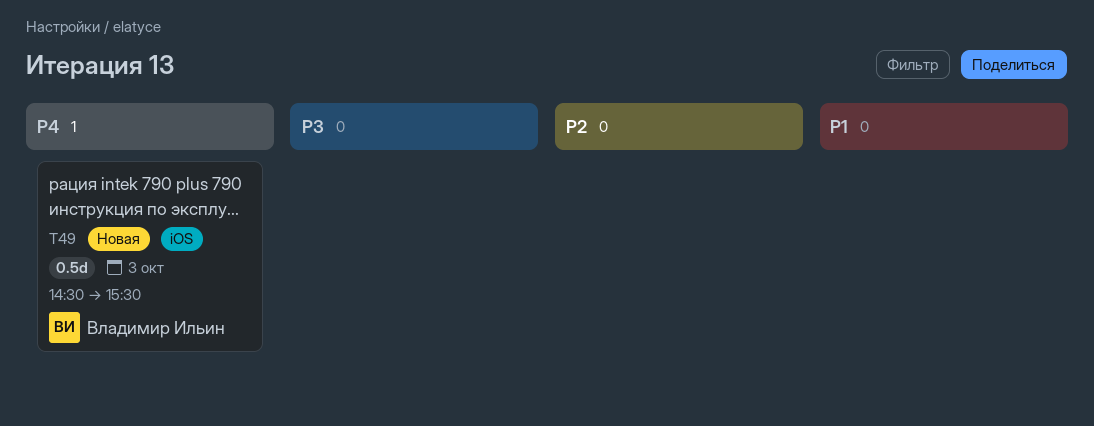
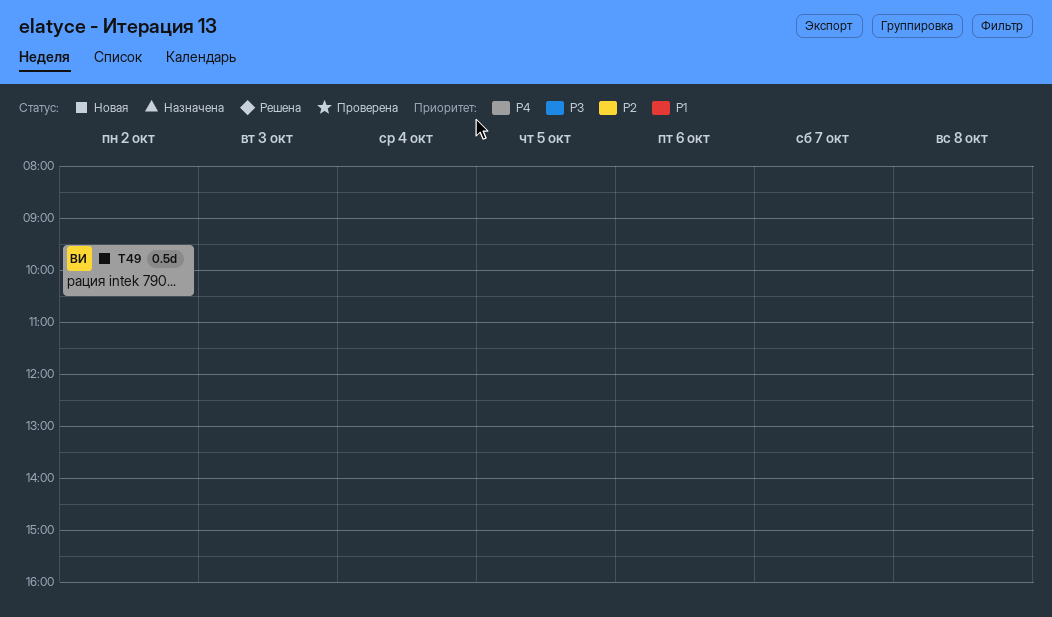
T49, day: Oct 3 -> Oct 2
T49, begins: 14:30 -> 09:30
T49, ends: 15:30 -> 10:30

